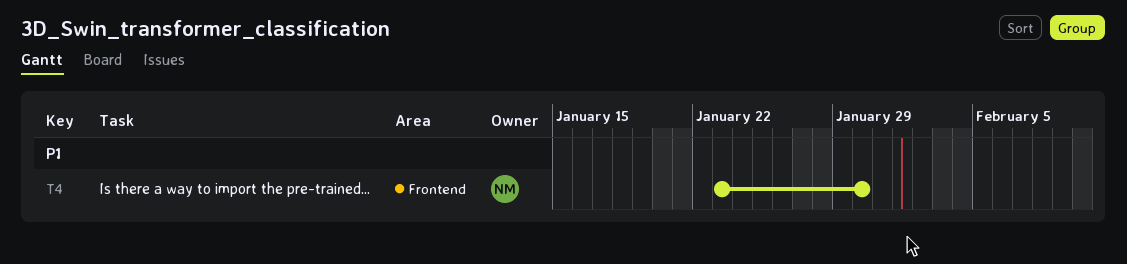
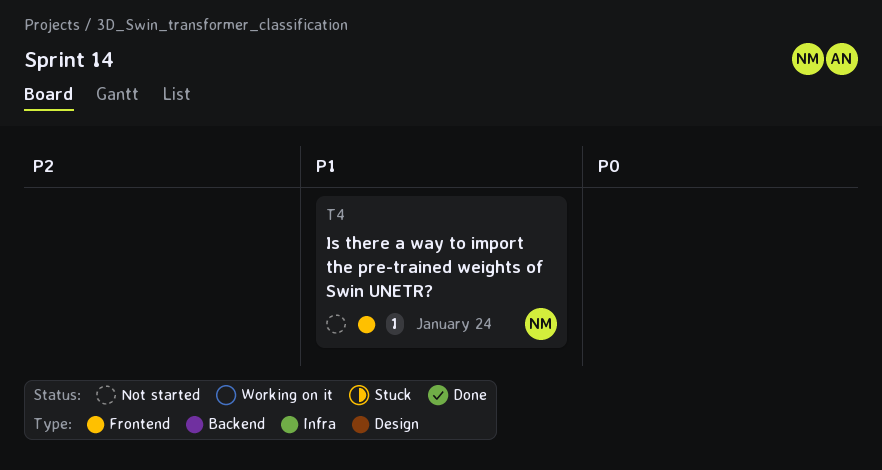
T4, due: Jan 30 -> Jan 24

